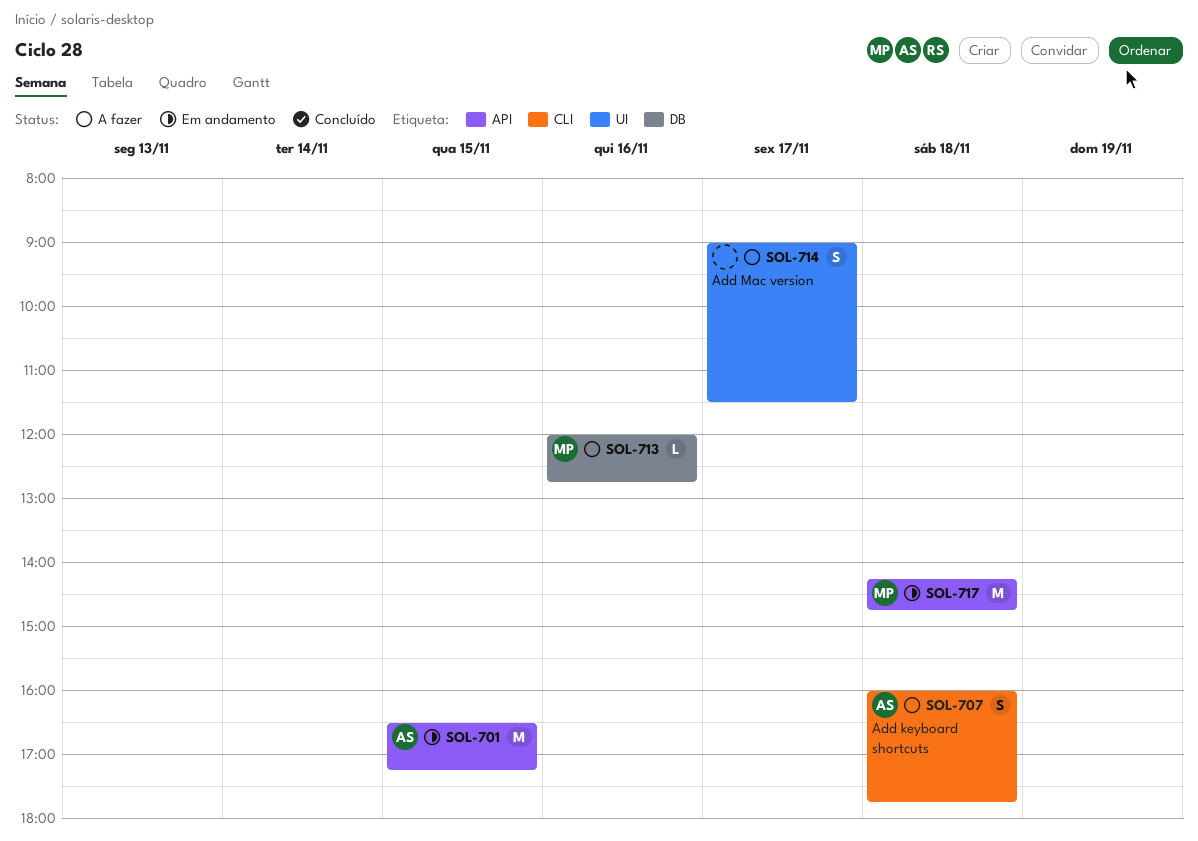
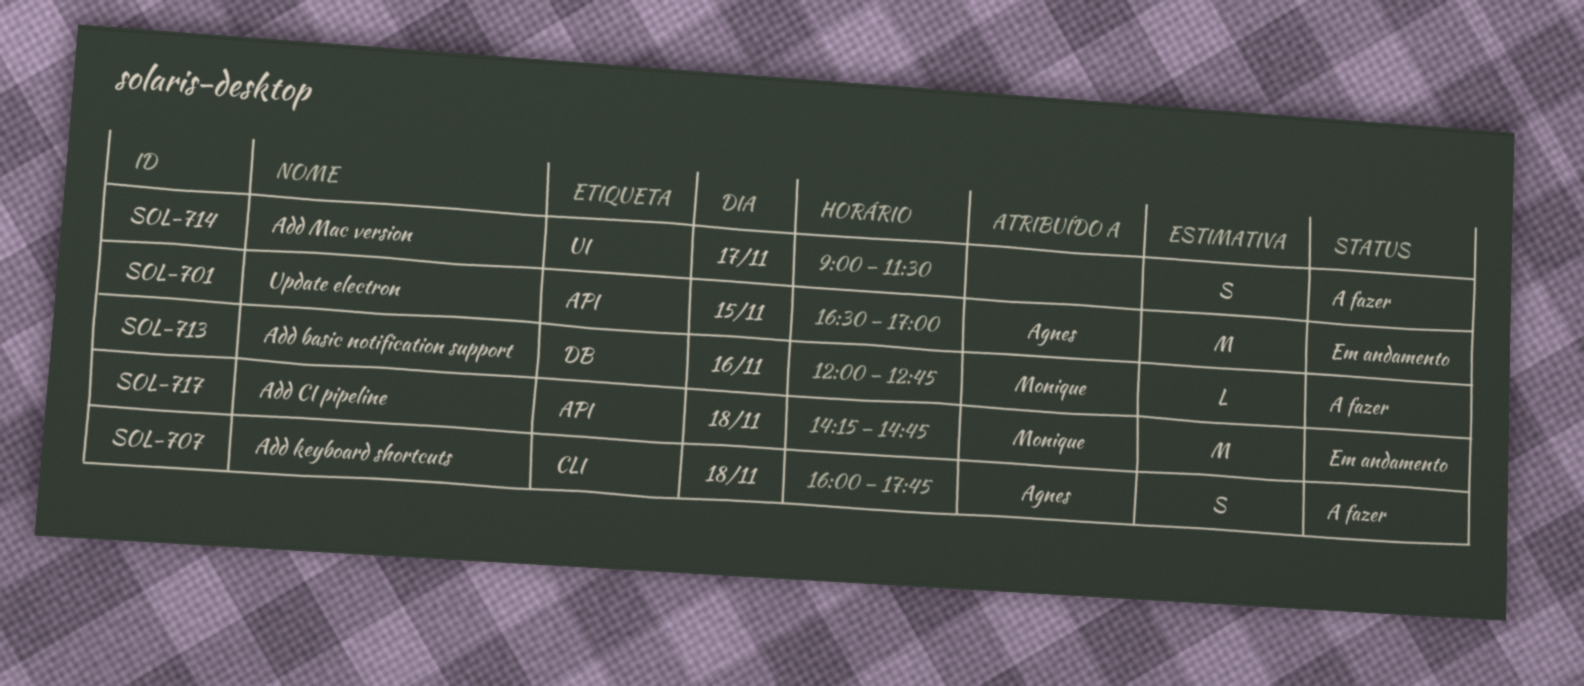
SOL-701, ends: 17:15 -> 17:00

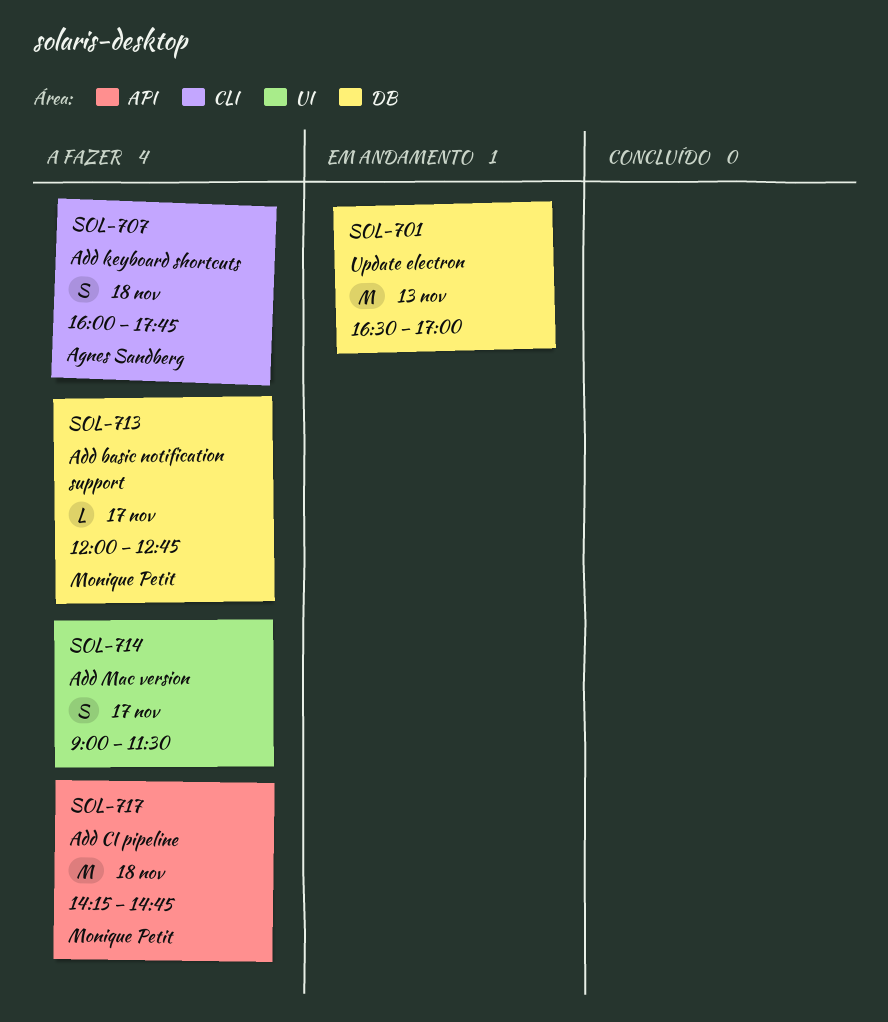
SOL-701, owner: Agnes Sandberg -> none
SOL-701, label: API -> DB
SOL-701, day: Nov 15 -> Nov 13
SOL-713, day: Nov 16 -> Nov 17
SOL-717, status: Em andamento -> A fazer

